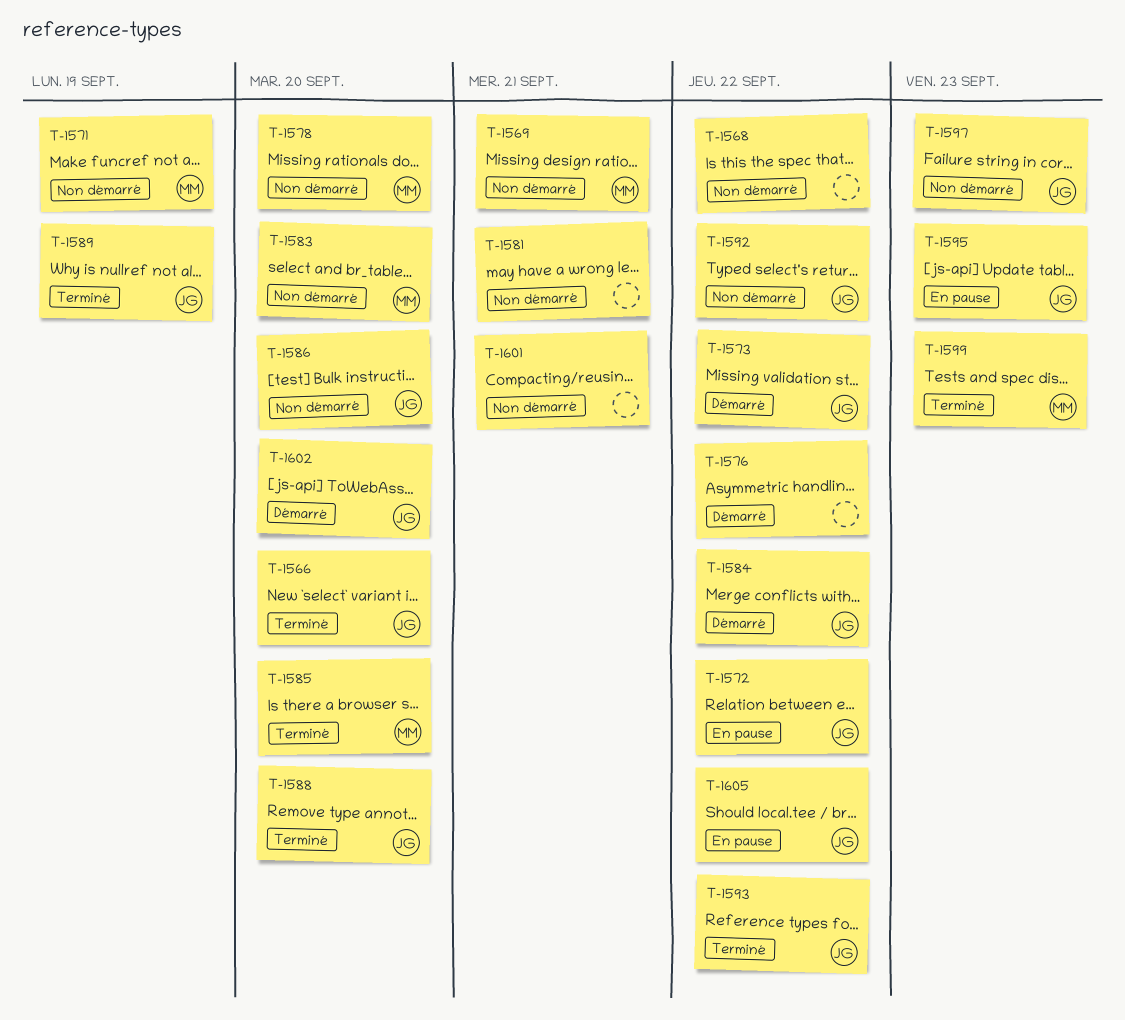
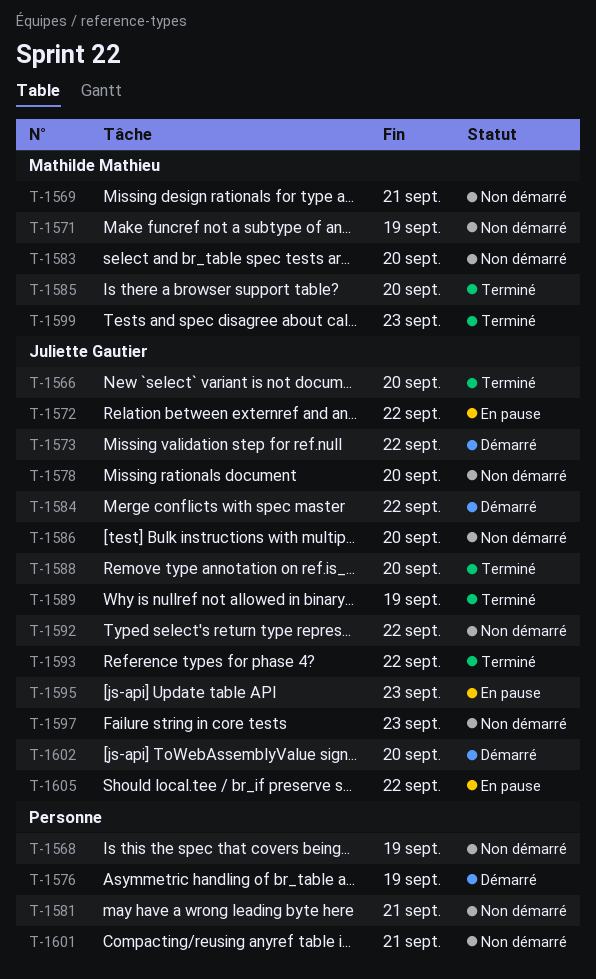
T-1568, due: Sep 22 -> Sep 19
T-1576, due: Sep 22 -> Sep 19
T-1578, owner: Mathilde Mathieu -> Juliette Gautier

